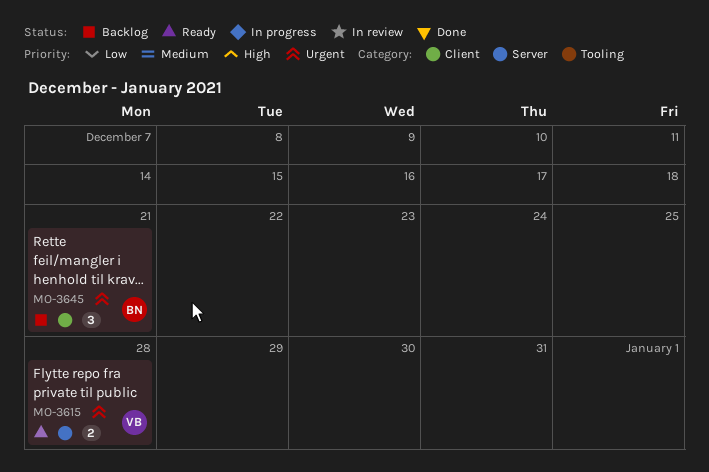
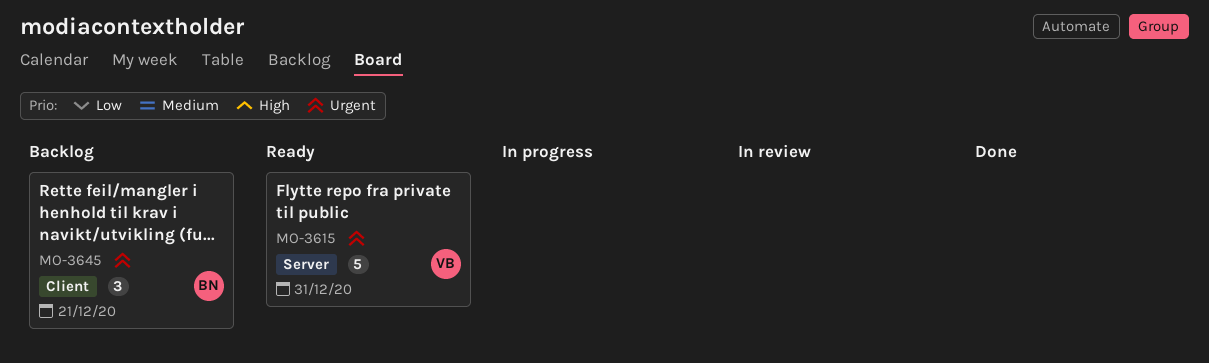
MO-3615, estimate: 2 -> 5
MO-3615, due: Dec 28 -> Dec 31

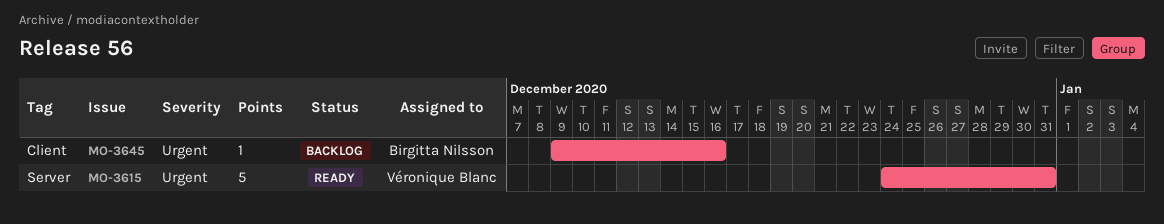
MO-3645, estimate: 3 -> 1
MO-3645, due: Dec 21 -> Dec 16

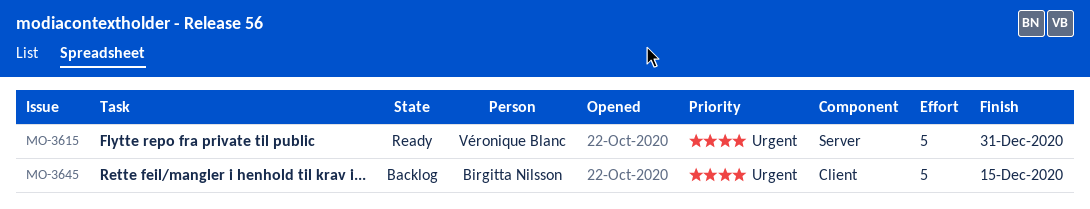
MO-3645, estimate: 1 -> 5
MO-3645, due: Dec 16 -> Dec 15

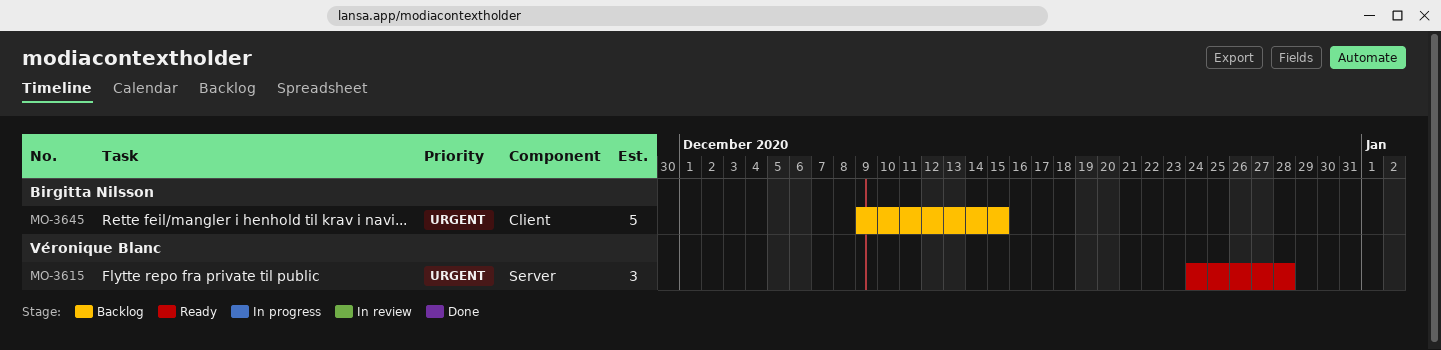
MO-3615, estimate: 5 -> 3
MO-3615, due: Dec 31 -> Dec 28

